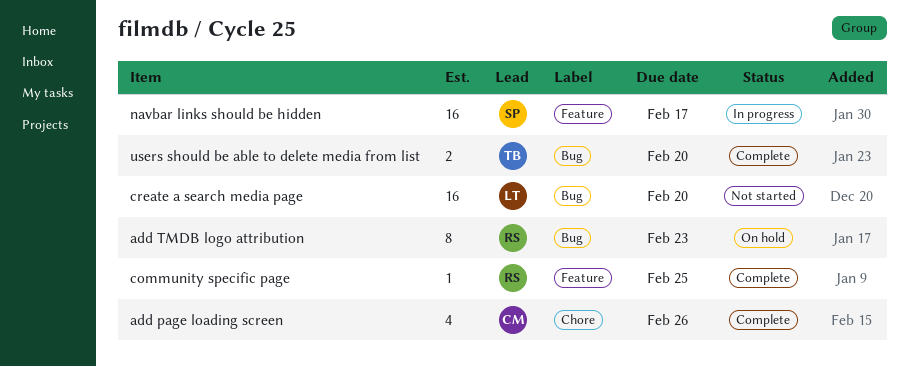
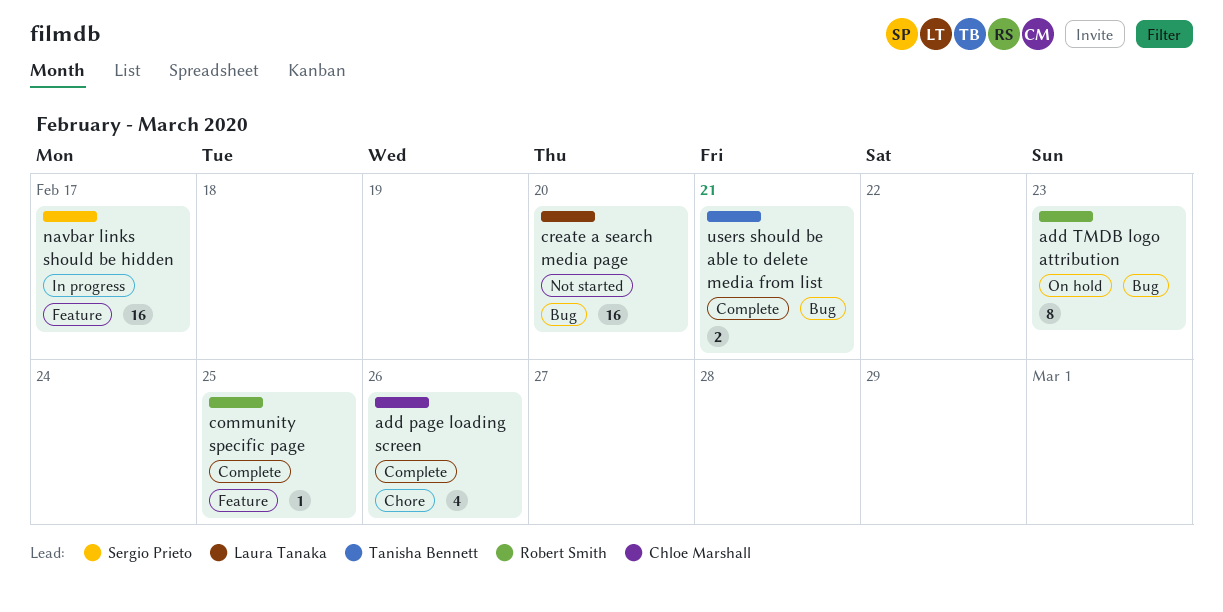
users should be able to delete media from list, due: Feb 20 -> Feb 21

